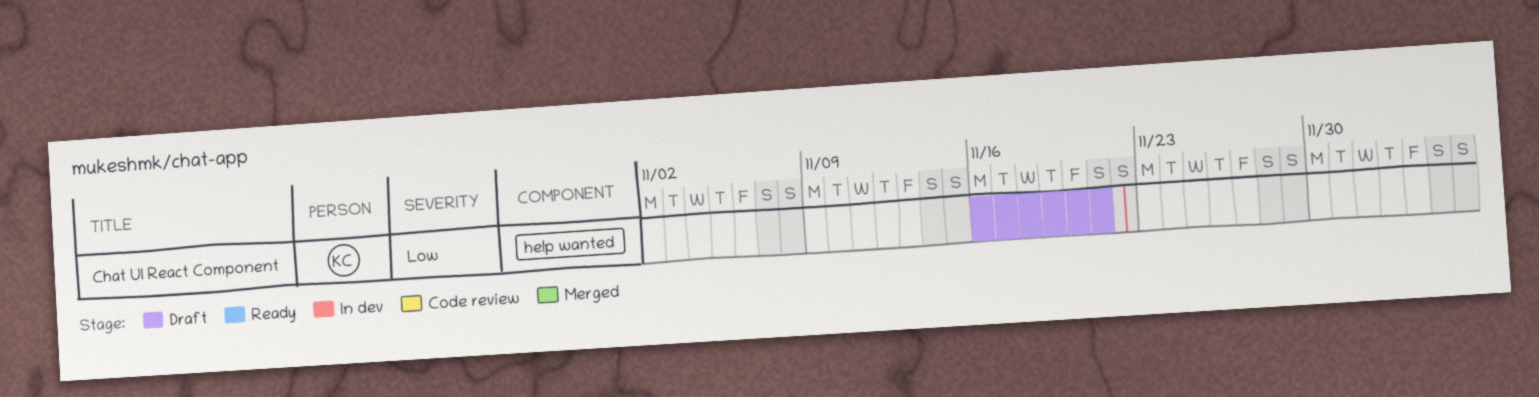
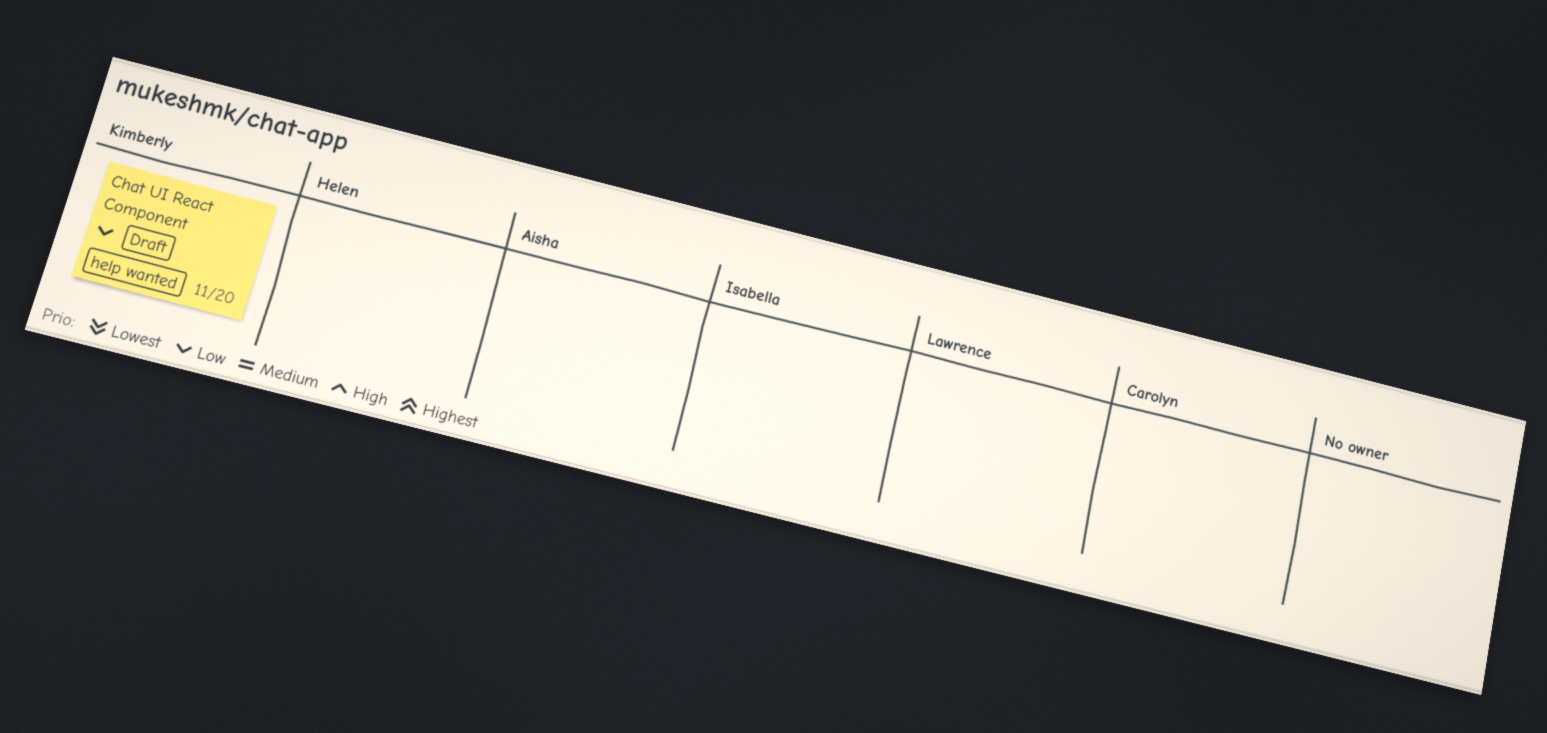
Chat UI React Component, due: Nov 21 -> Nov 20

